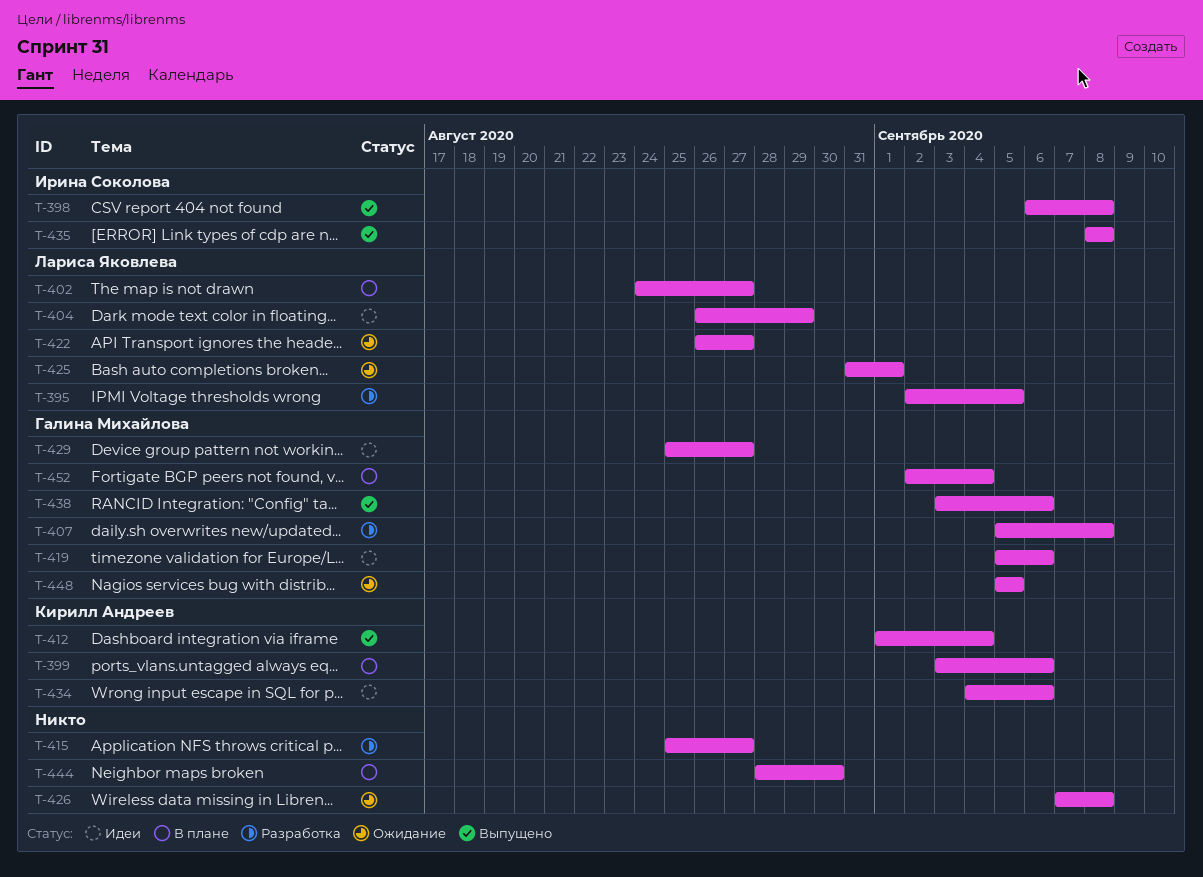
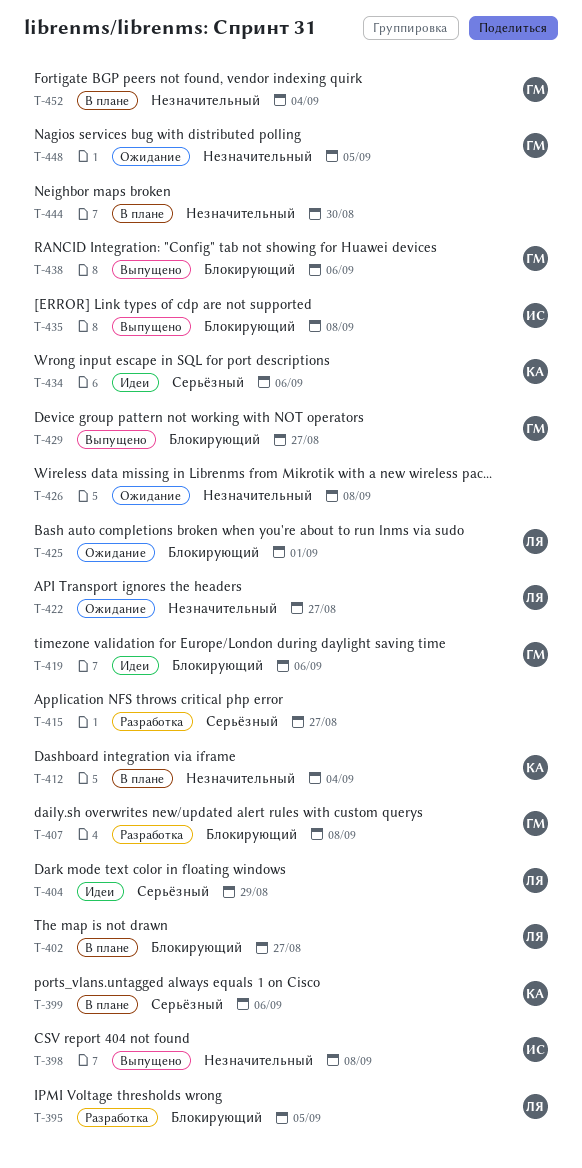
T-412, status: Выпущено -> В плане
T-429, status: Идеи -> Выпущено

